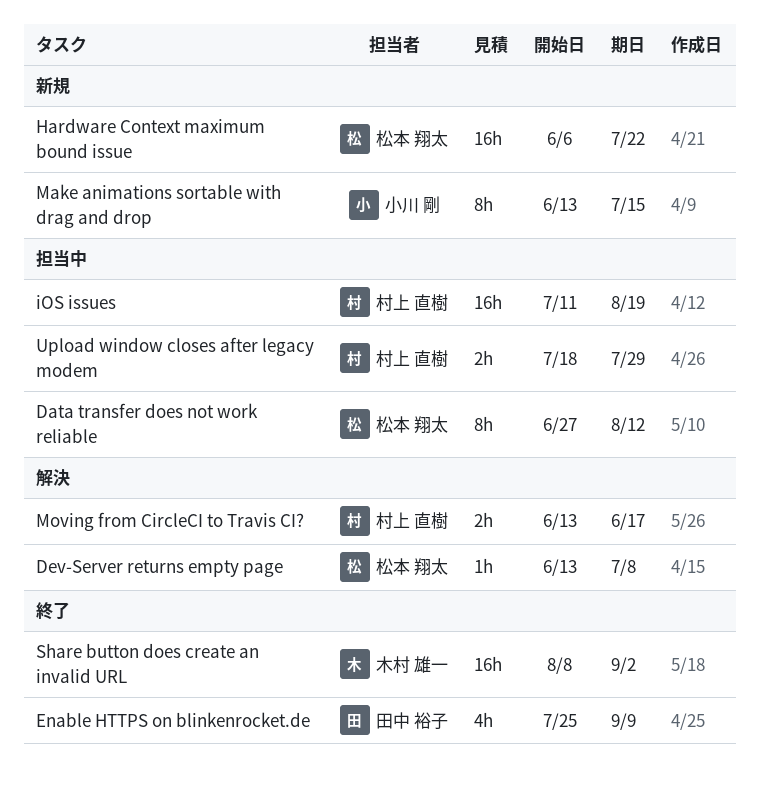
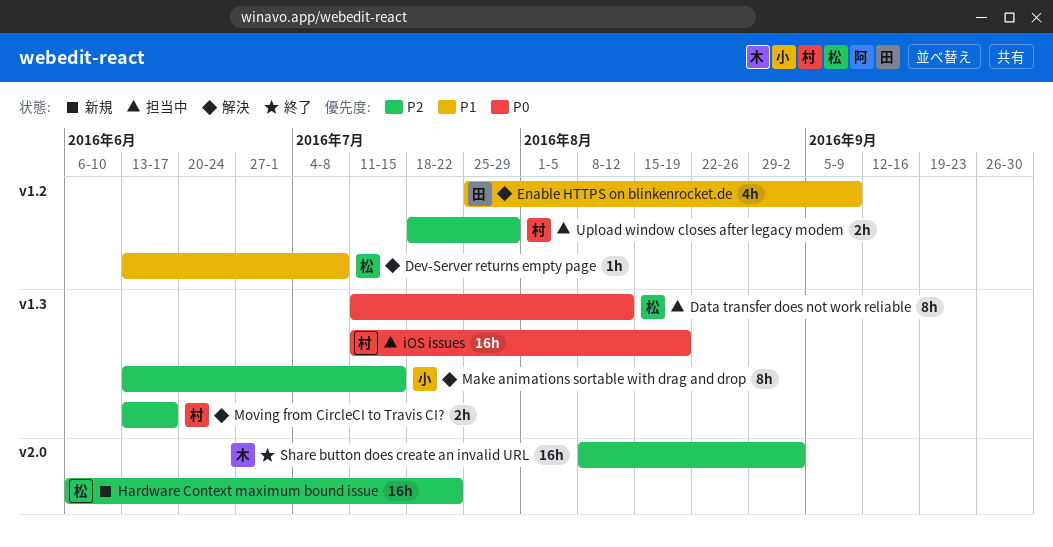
Data transfer does not work reliable, start: Jun 27 -> Jul 11
Enable HTTPS on blinkenrocket.de, status: 終了 -> 解決
Make animations sortable with drag and drop, status: 新規 -> 解決

